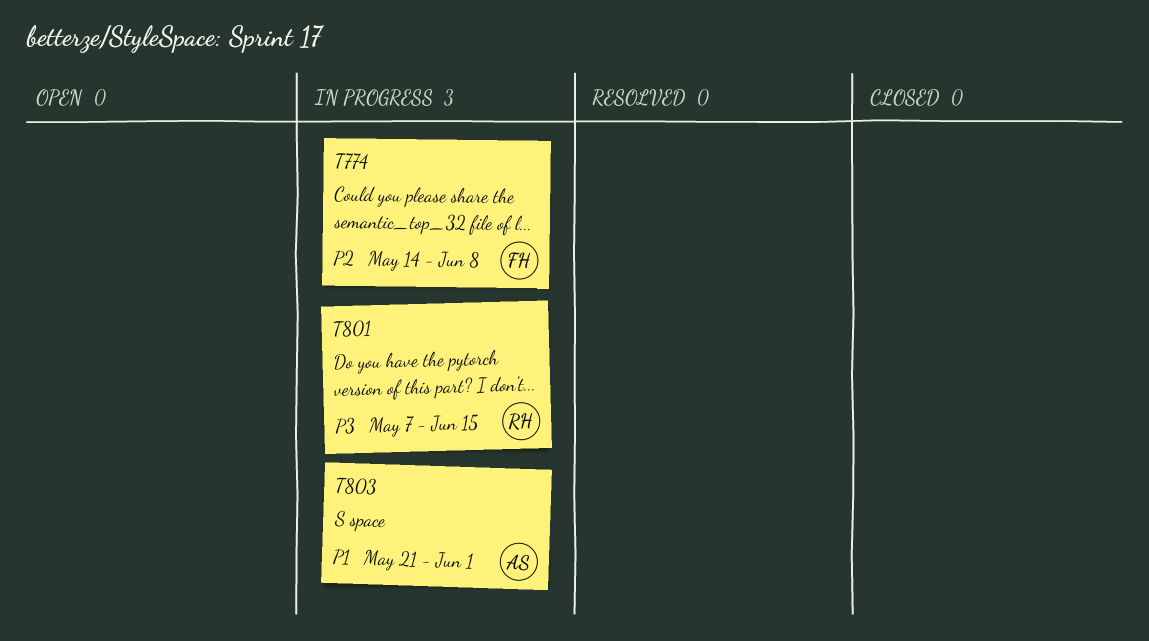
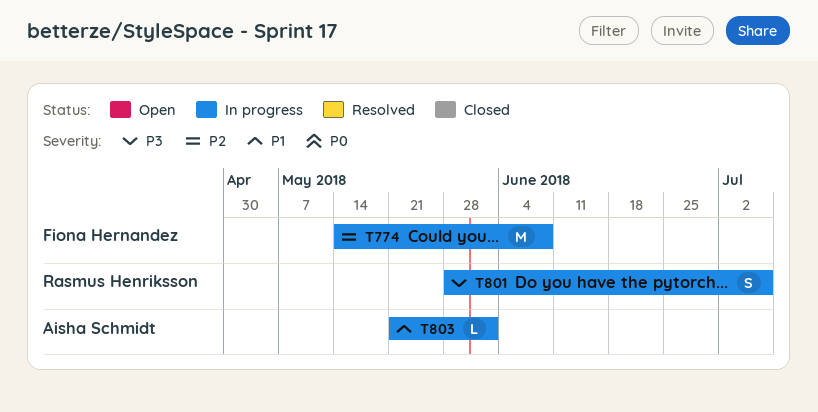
T801, start: May 7 -> May 28
T801, due: Jun 15 -> Jul 6

